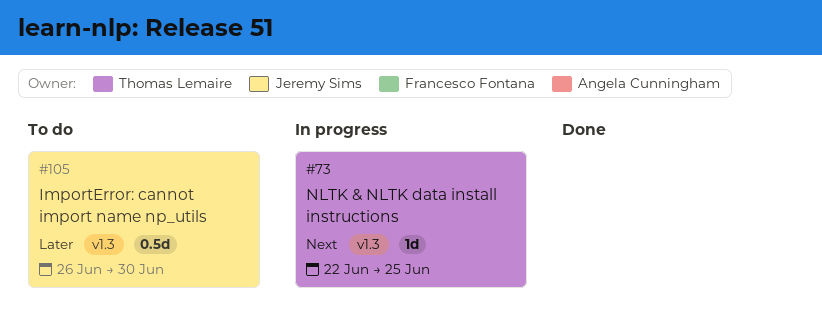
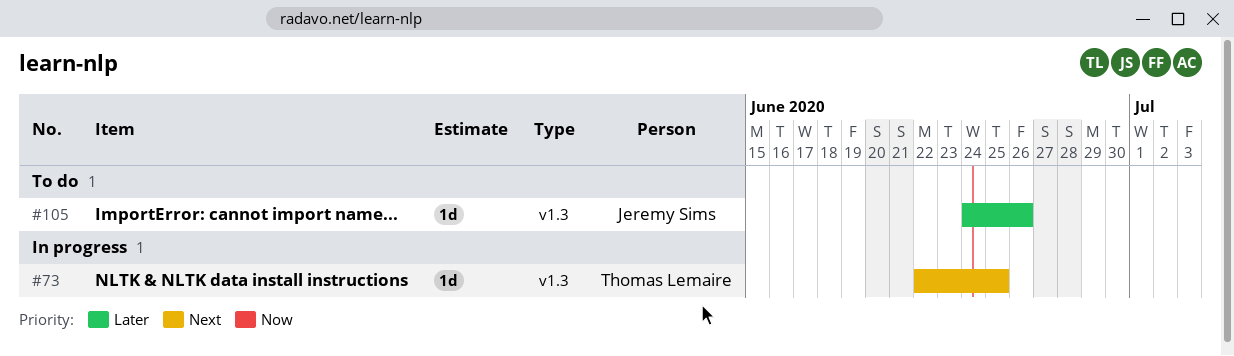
#105, estimate: 0.5d -> 1d
#105, start: Jun 26 -> Jun 24
#105, due: Jun 30 -> Jun 26

